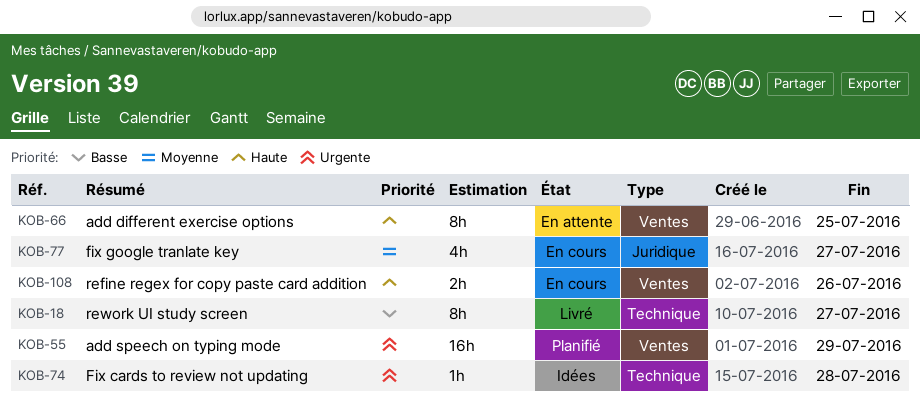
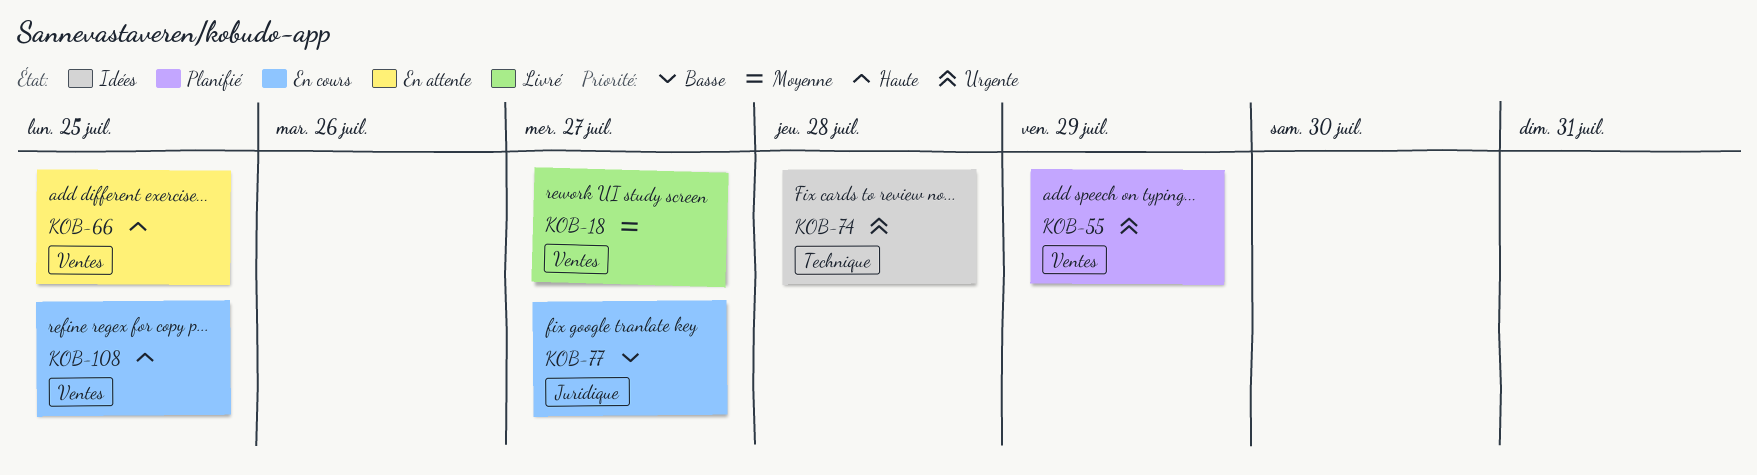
KOB-18, priority: Basse -> Moyenne
KOB-18, label: Technique -> Ventes
KOB-77, priority: Moyenne -> Basse
KOB-108, due: Jul 26 -> Jul 25

